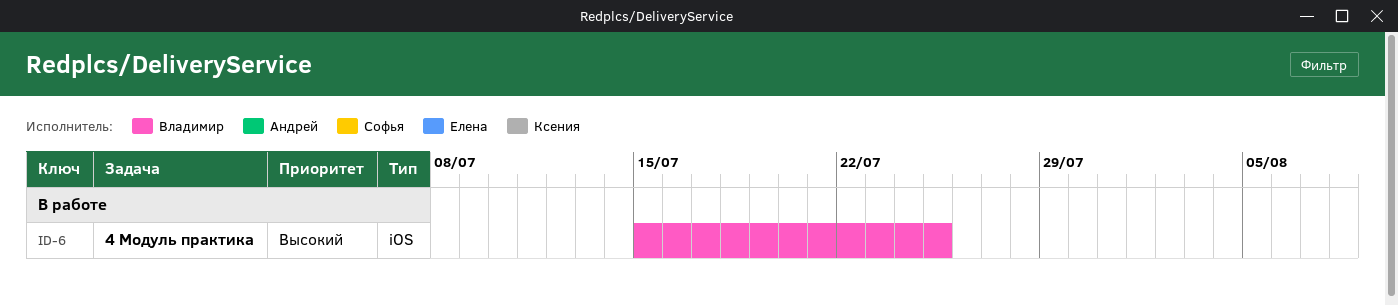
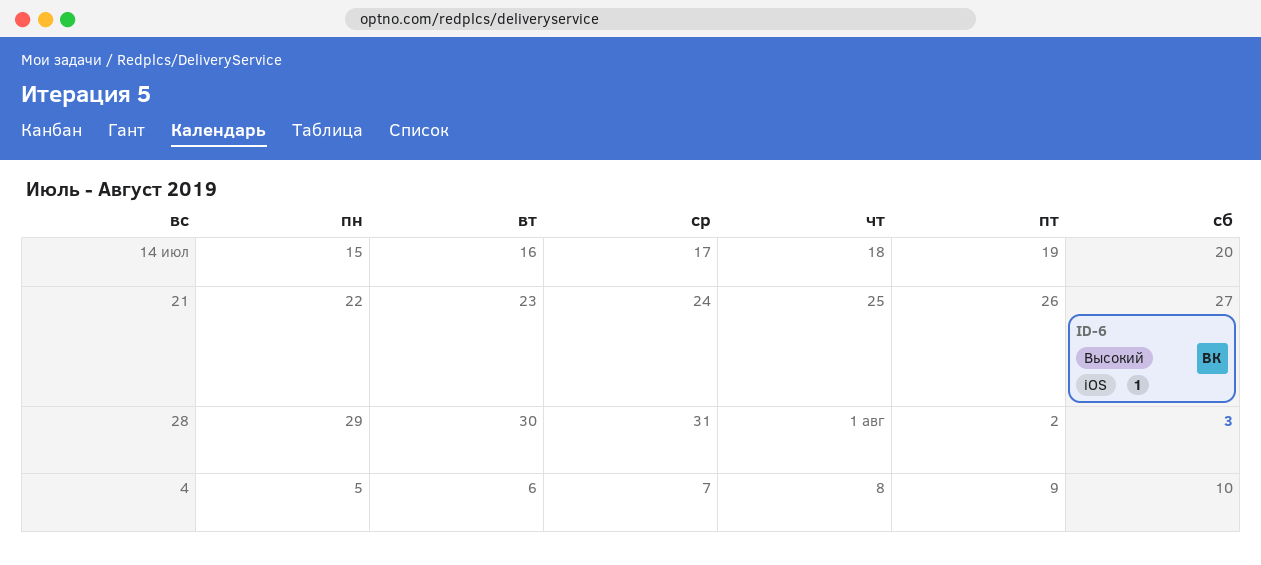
ID-6, due: Jul 25 -> Jul 27

